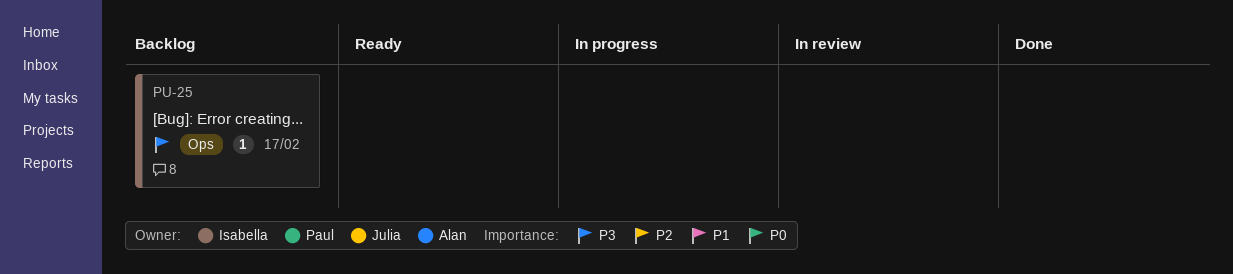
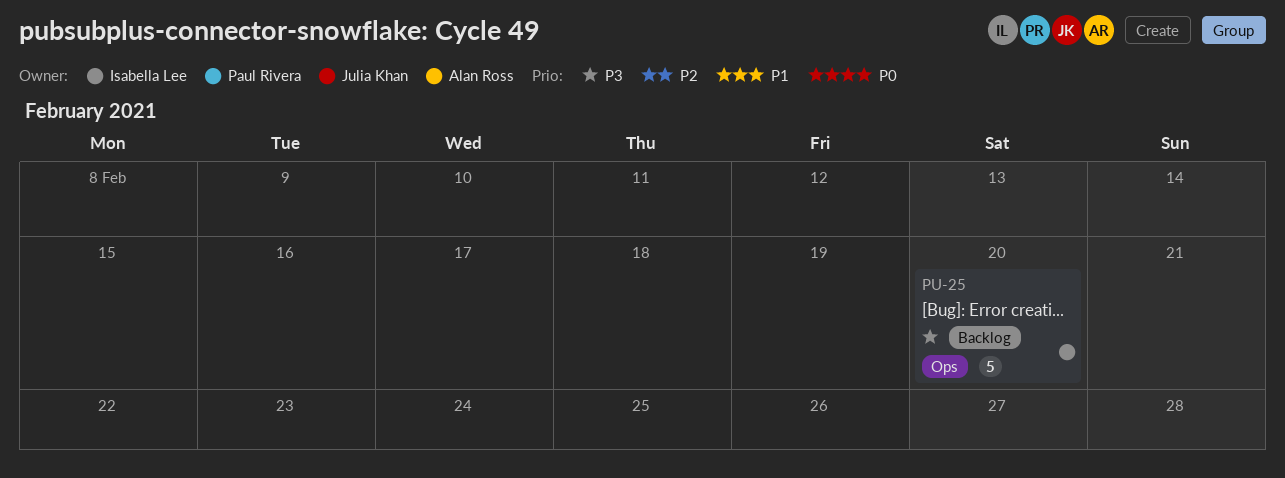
PU-25, estimate: 1 -> 5
PU-25, due: Feb 17 -> Feb 20

